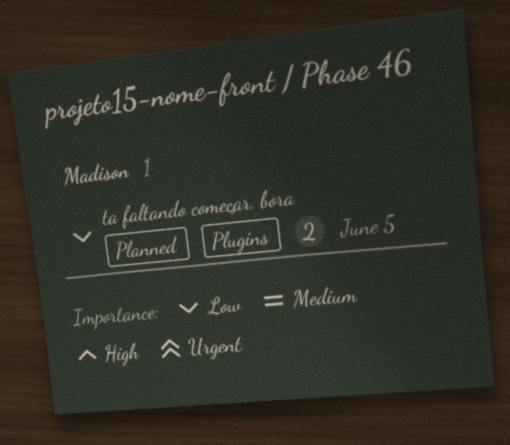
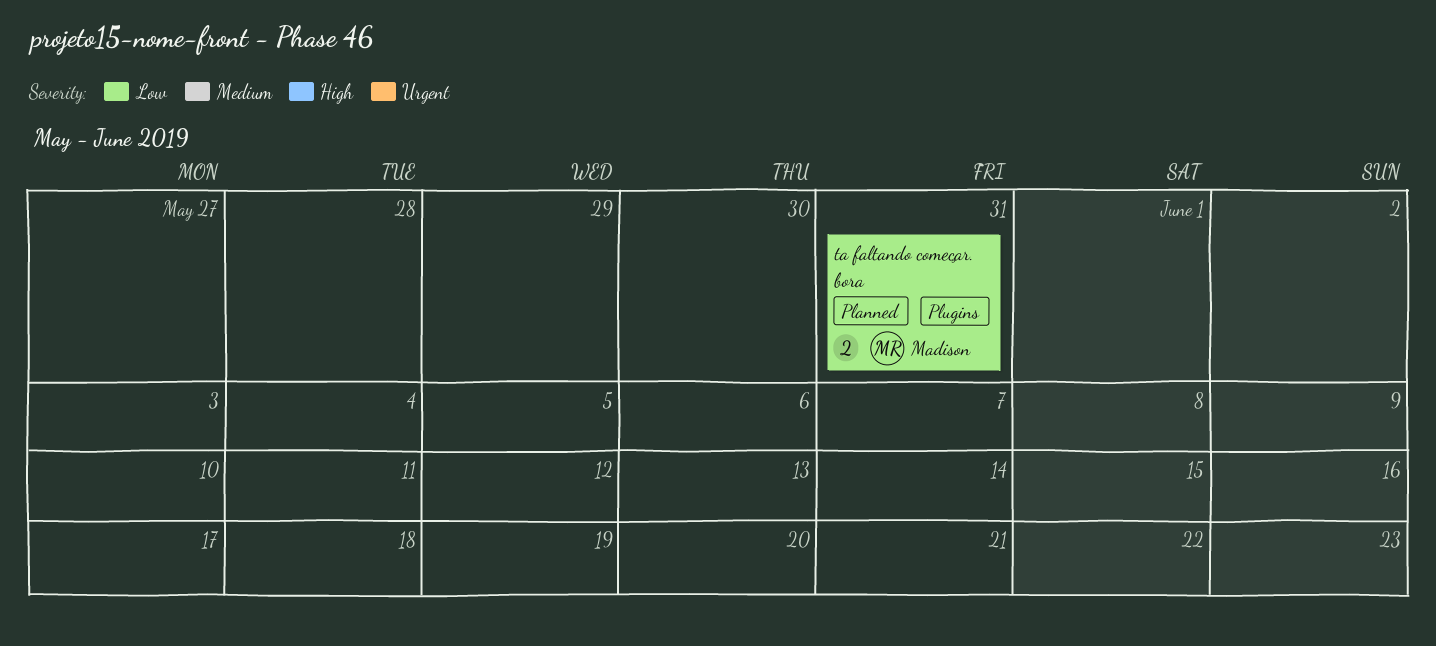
ta faltando começar. bora, due: Jun 5 -> May 31

